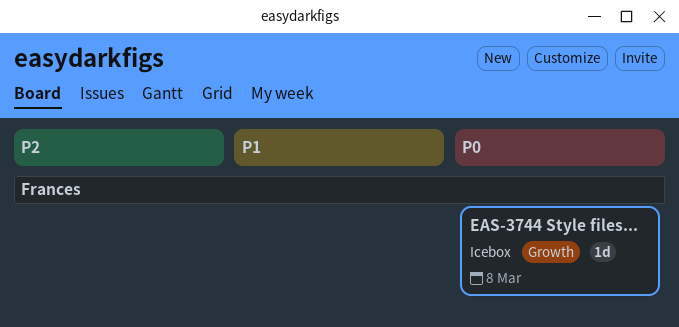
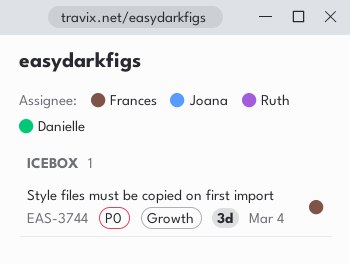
EAS-3744, estimate: 1d -> 3d
EAS-3744, due: Mar 8 -> Mar 4

